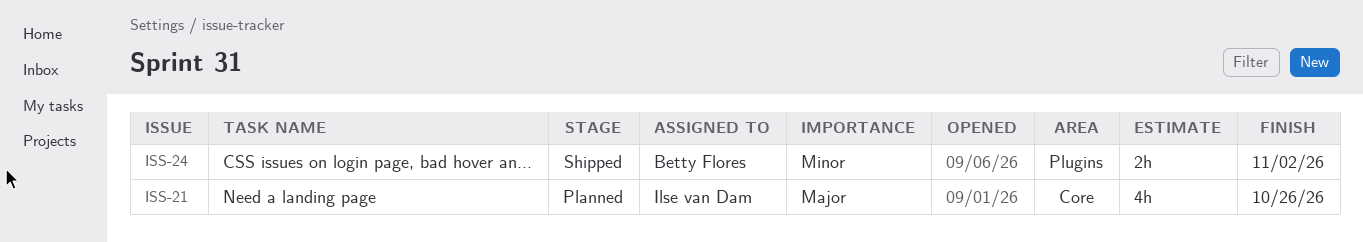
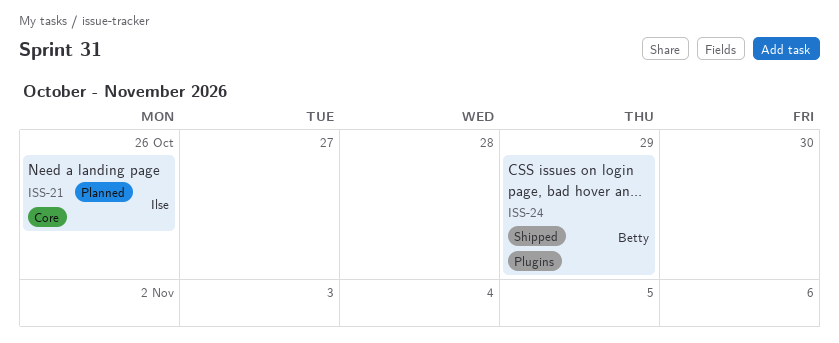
ISS-24, due: Nov 2 -> Oct 29

